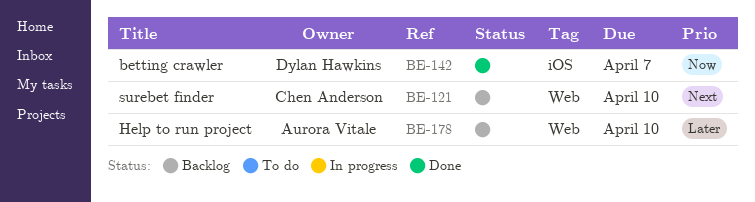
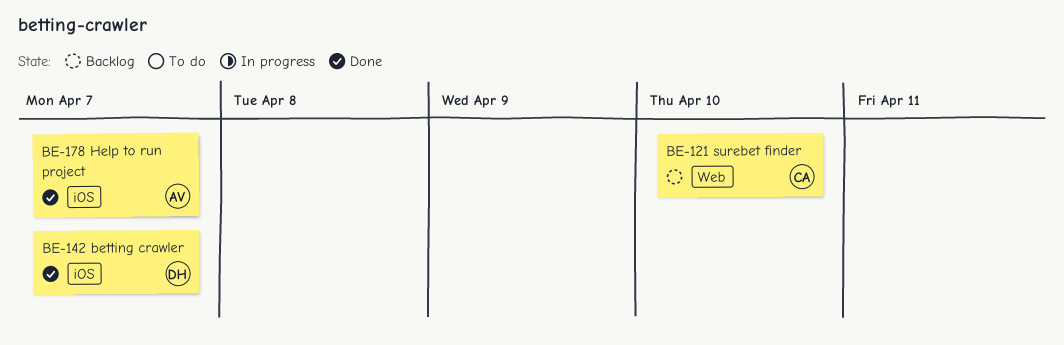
BE-178, status: Backlog -> Done
BE-178, label: Web -> iOS
BE-178, due: Apr 10 -> Apr 7

